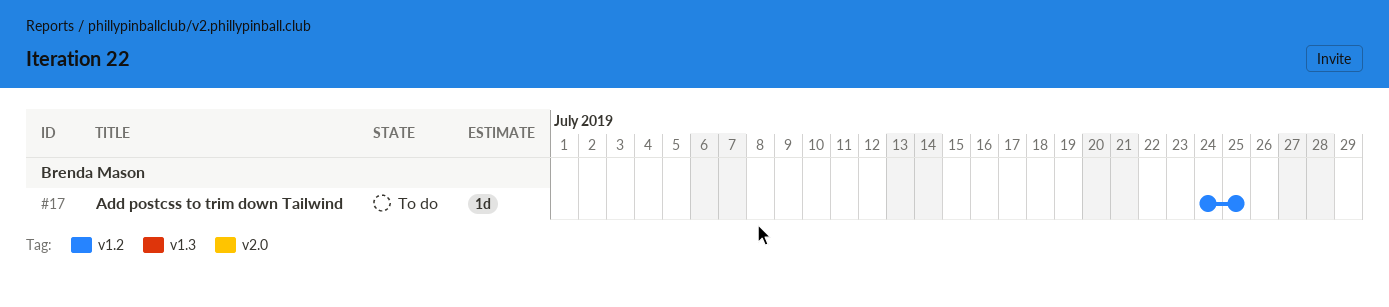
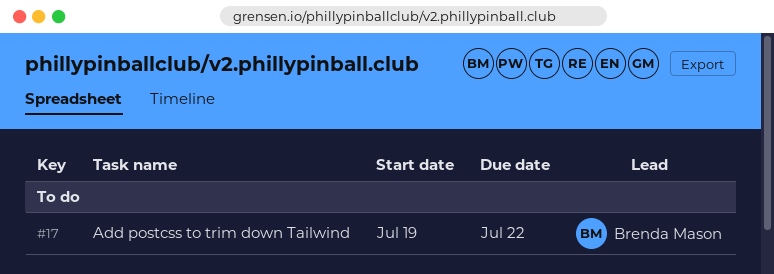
#17, start: Jul 24 -> Jul 19
#17, due: Jul 25 -> Jul 22

